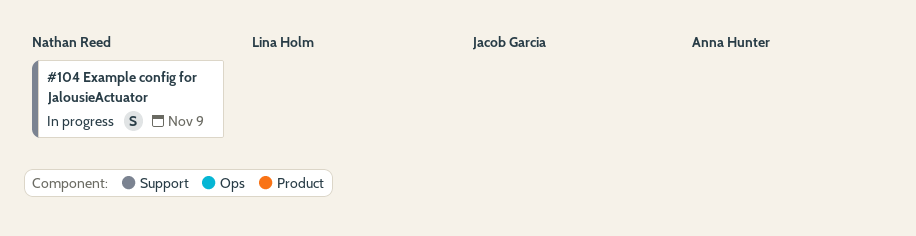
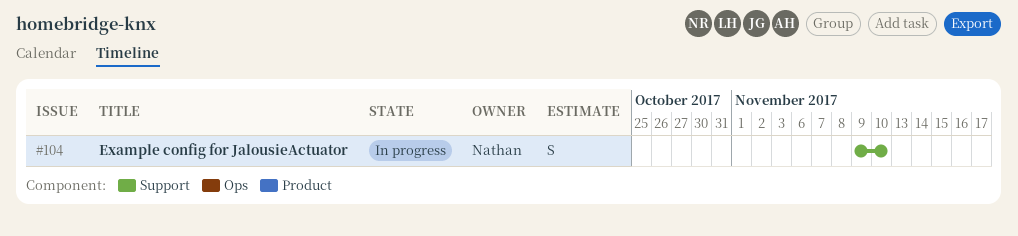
#104, due: Nov 9 -> Nov 10

